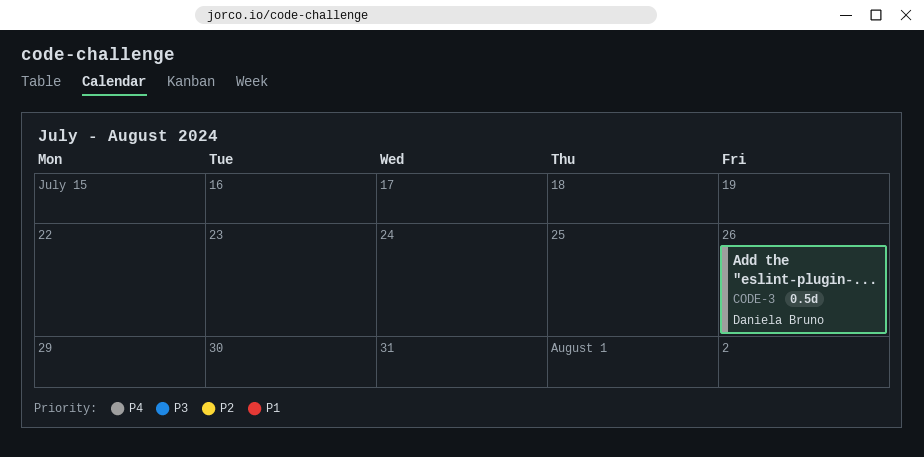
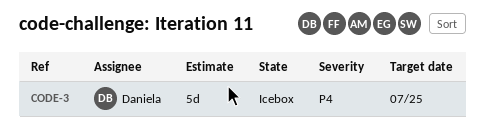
CODE-3, estimate: 0.5d -> 5d
CODE-3, due: Jul 26 -> Jul 25

